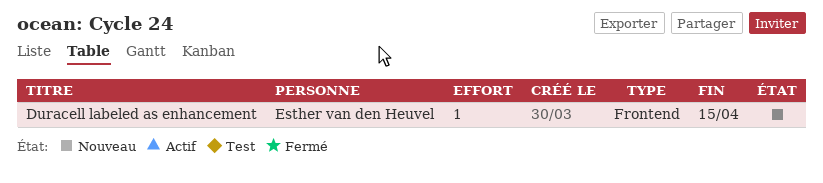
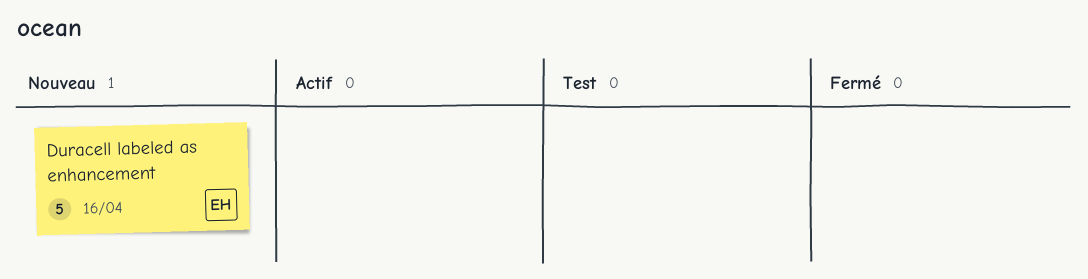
Duracell labeled as enhancement, estimate: 1 -> 5
Duracell labeled as enhancement, due: Apr 15 -> Apr 16

